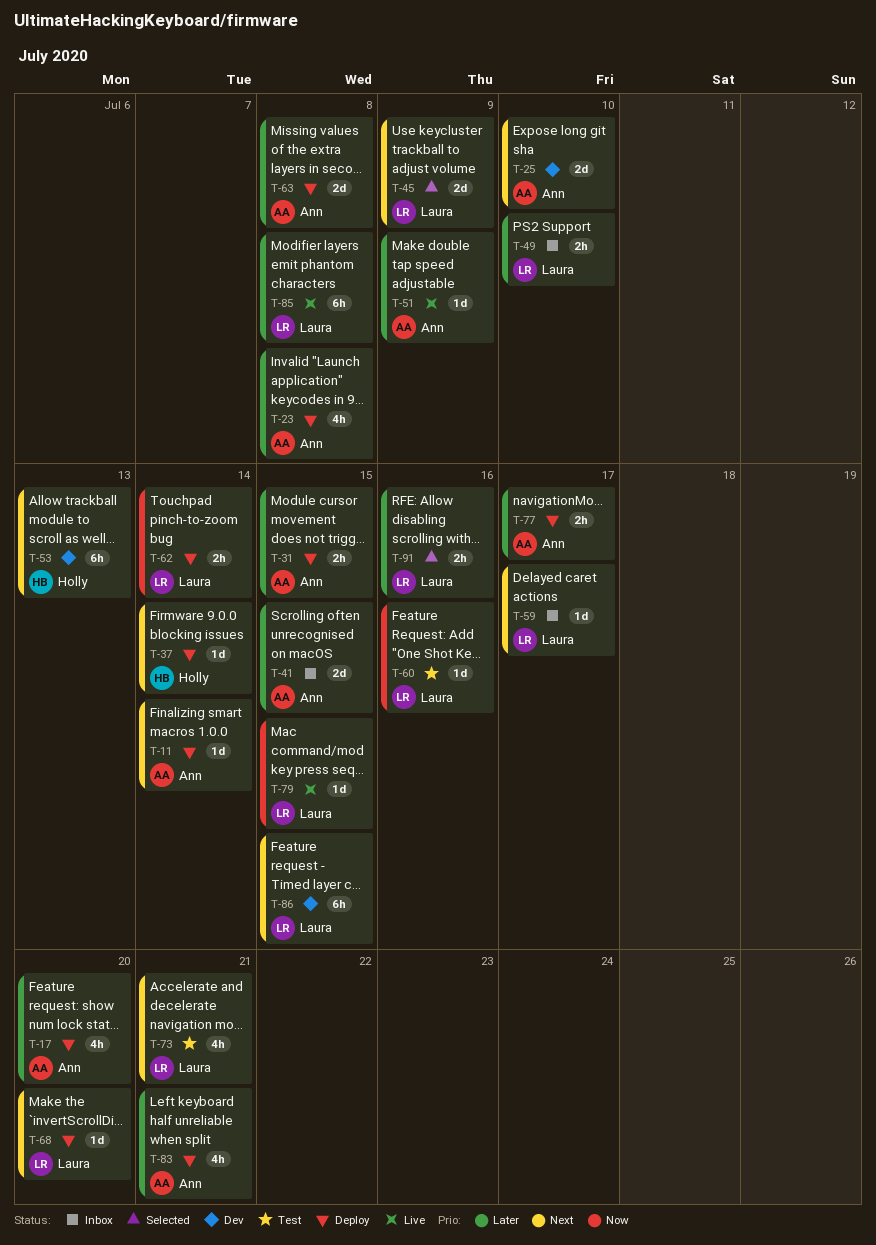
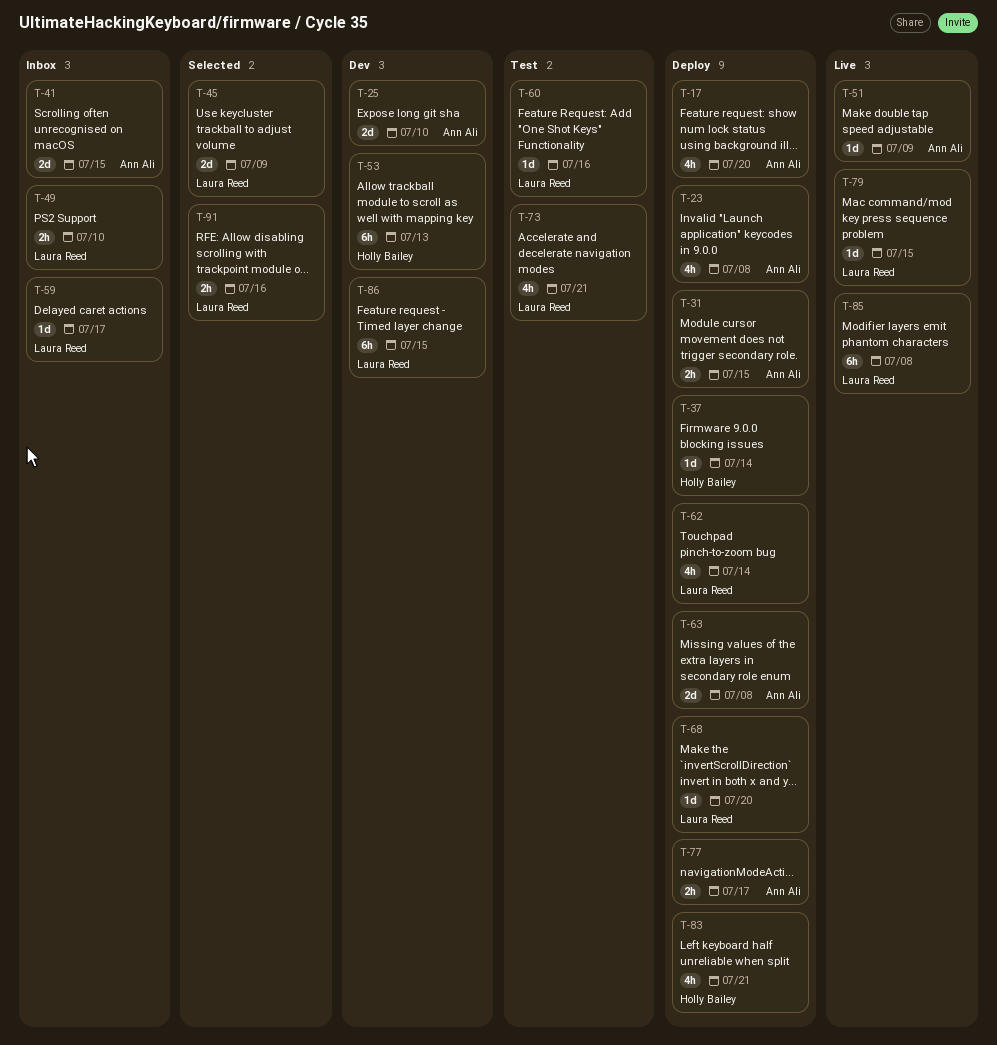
T-11: present -> none
T-62, estimate: 2h -> 4h
T-83, owner: Ann Ali -> Holly Bailey

